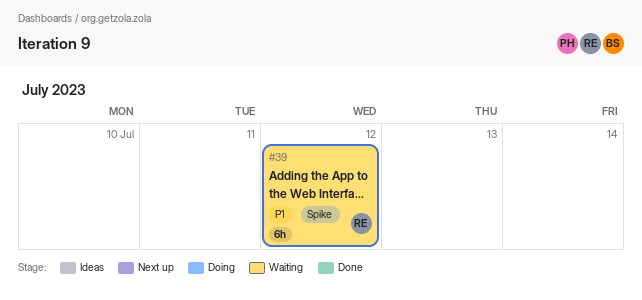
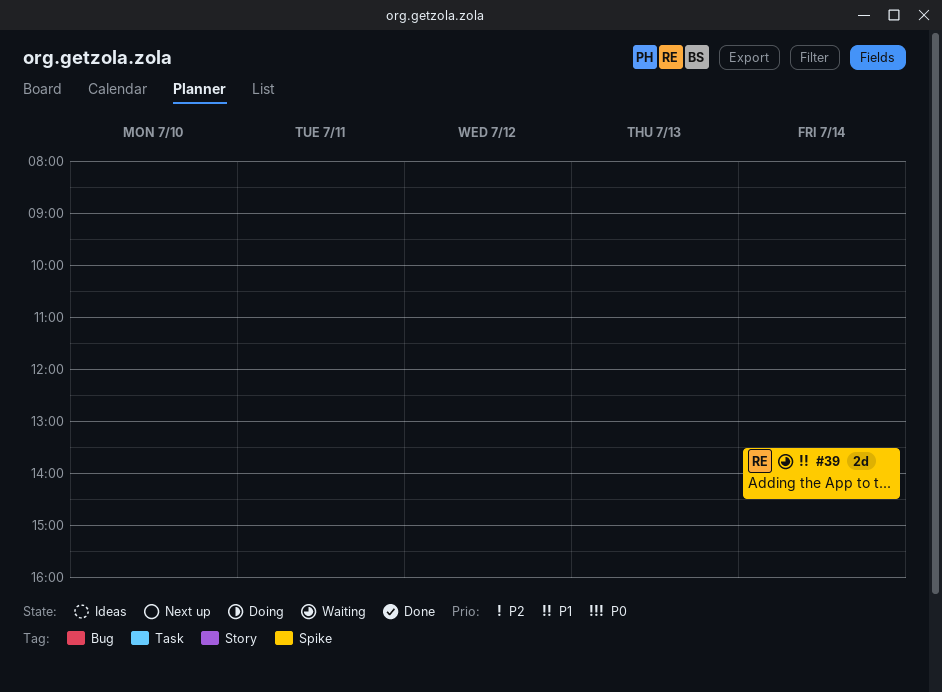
#39, estimate: 6h -> 2d
#39, day: Jul 12 -> Jul 14

